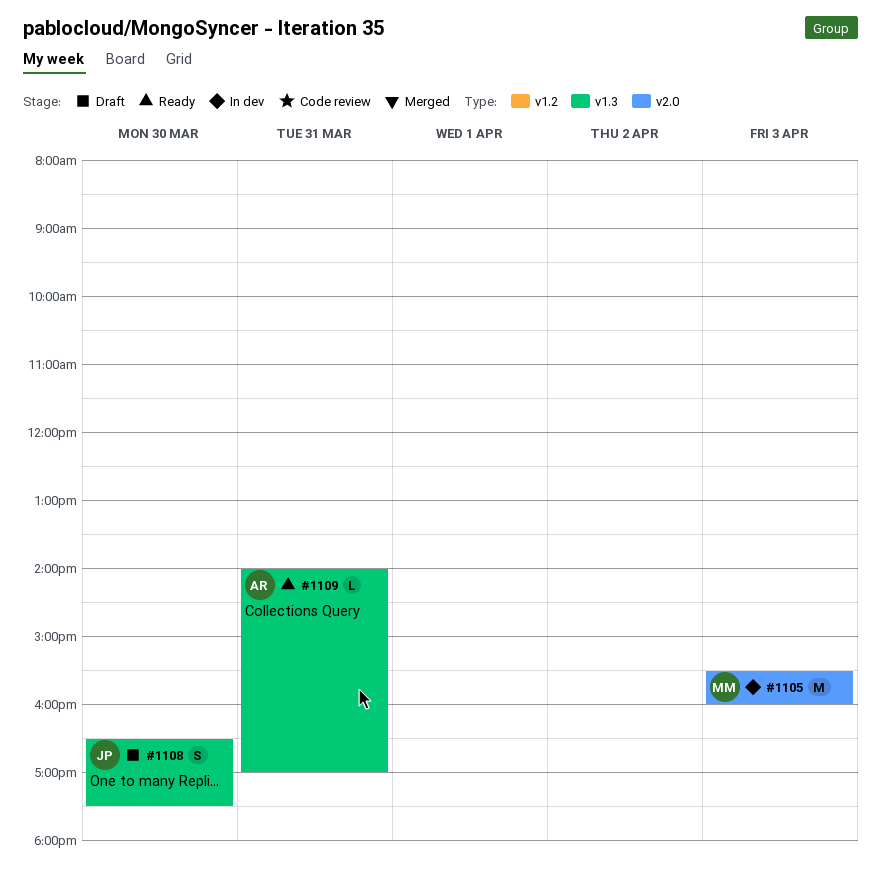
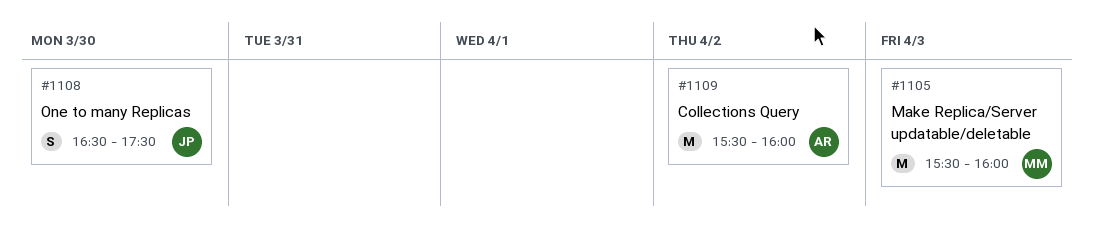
#1109, estimate: L -> M
#1109, day: Mar 31 -> Apr 2
#1109, begins: 14:00 -> 15:30
#1109, ends: 17:00 -> 16:00

